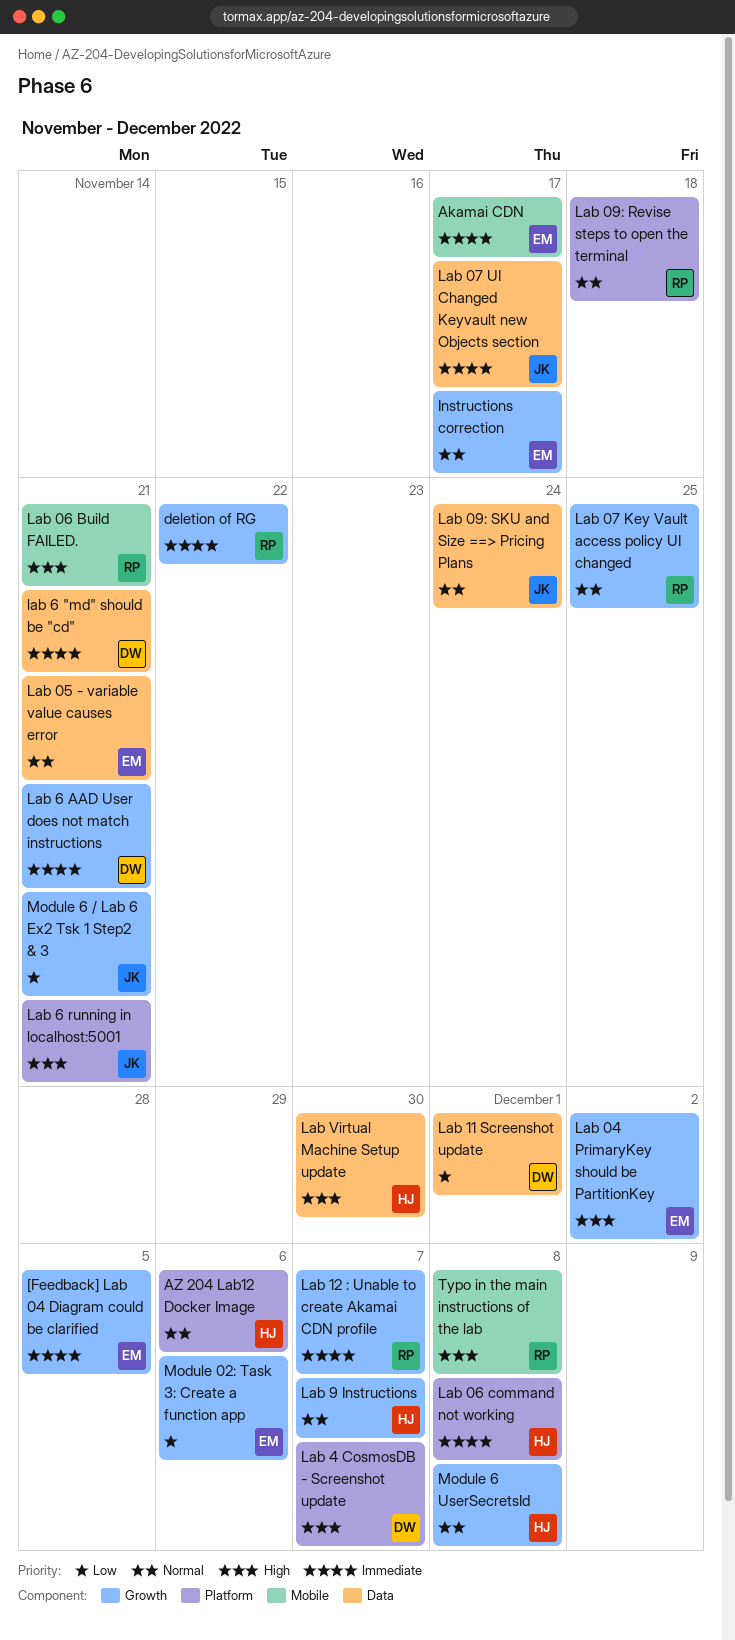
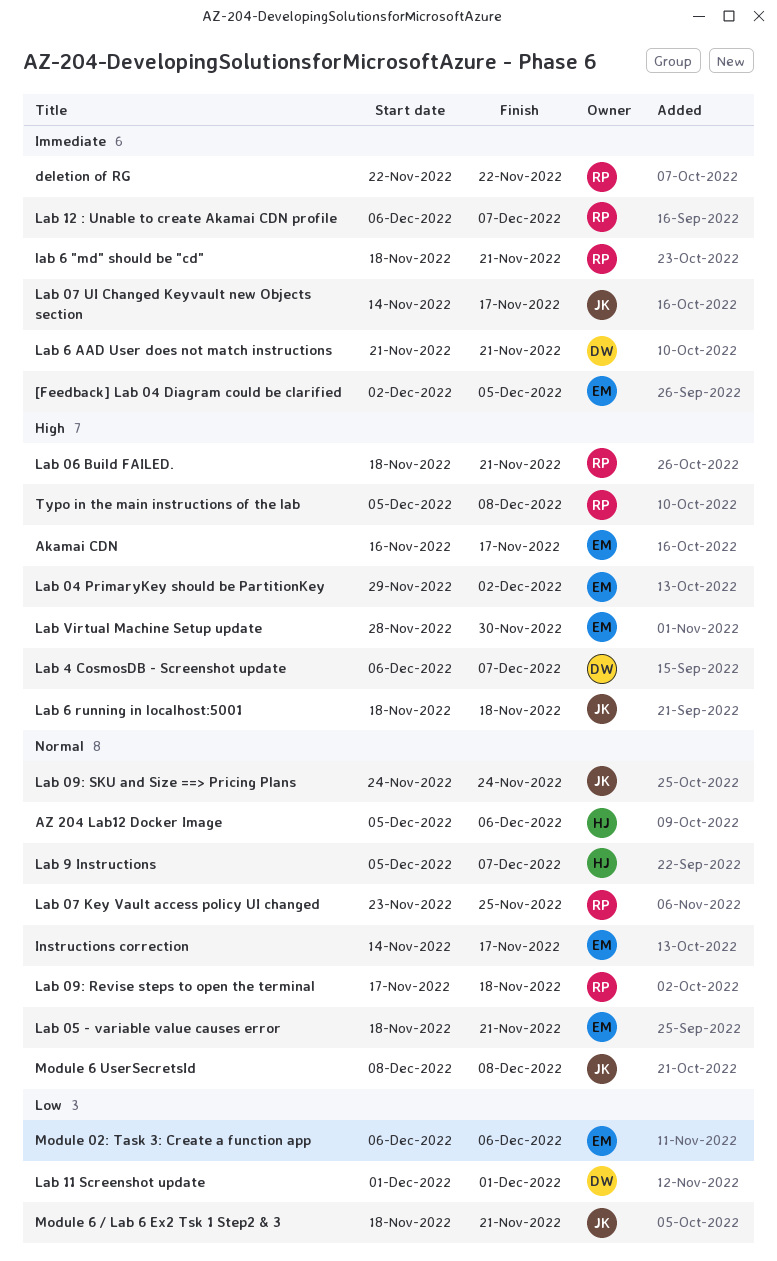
Akamai CDN, priority: Immediate -> High
Lab 06 command not working: present -> none
lab 6 "md" should be "cd", owner: DW -> RP
Lab 6 running in localhost:5001, due: Nov 21 -> Nov 18
Lab Virtual Machine Setup update, owner: HJ -> EM
Module 6 UserSecretsId, owner: HJ -> JK

